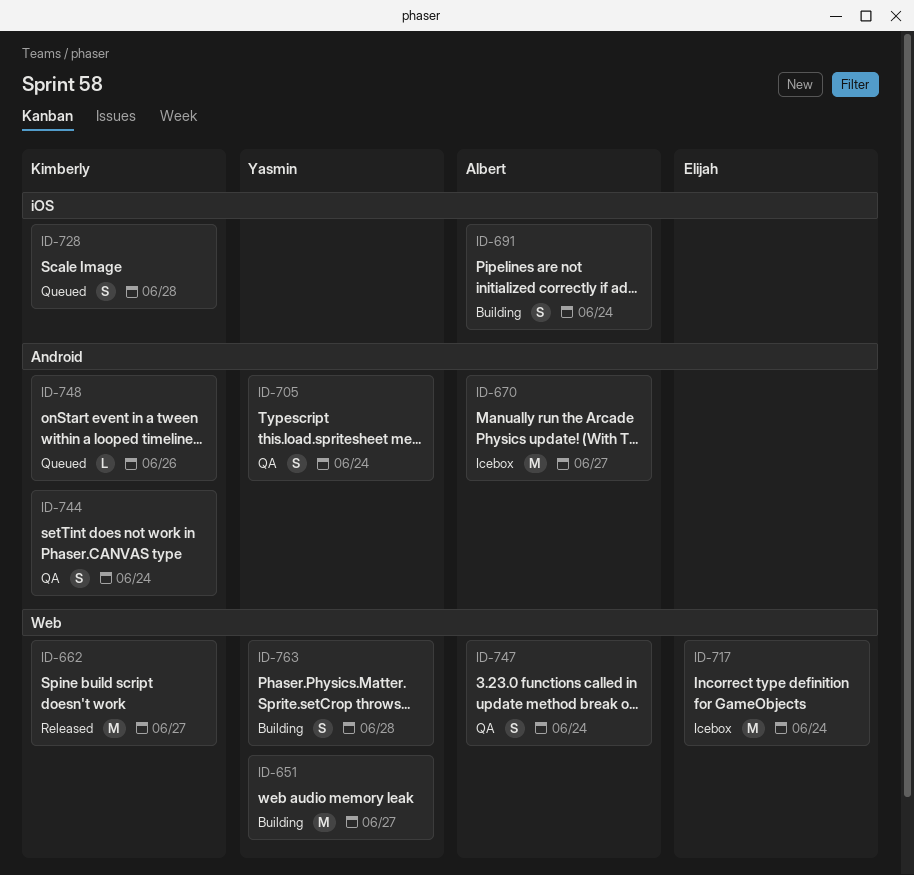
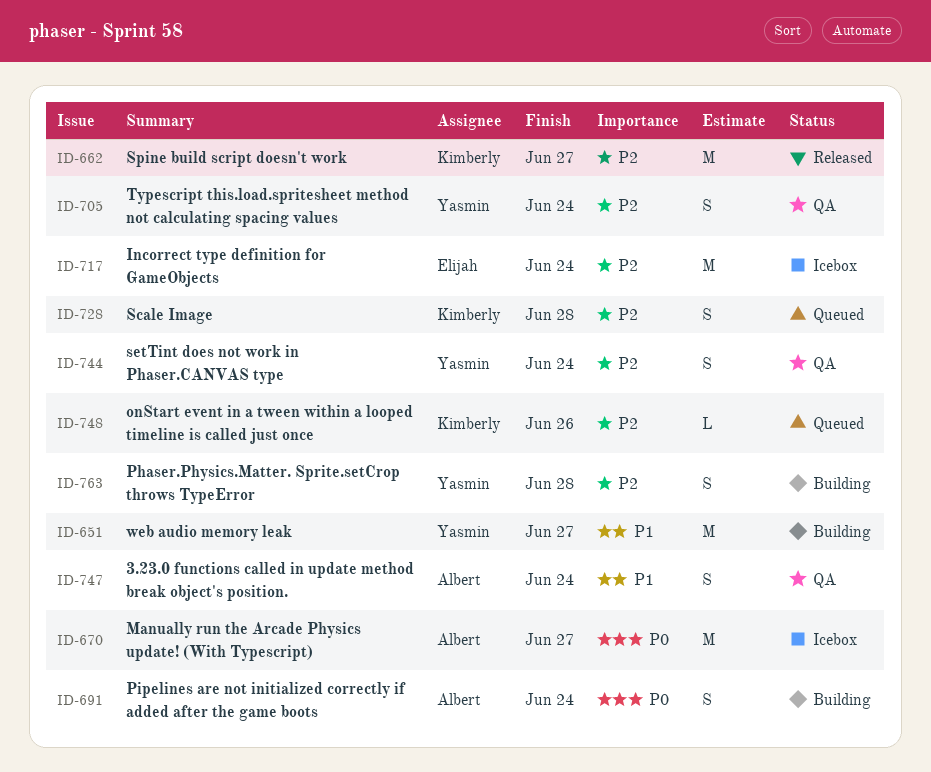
ID-744, owner: Kimberly -> Yasmin

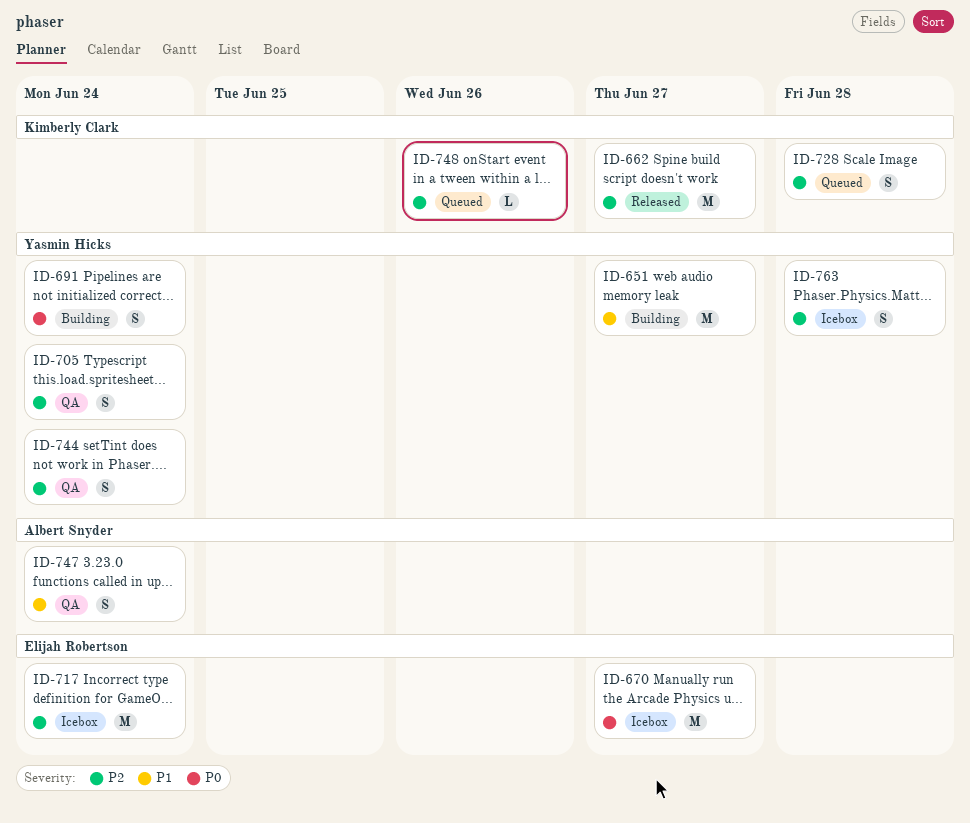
ID-670, owner: Albert Snyder -> Elijah Robertson
ID-691, owner: Albert Snyder -> Yasmin Hicks
ID-763, status: Building -> Icebox

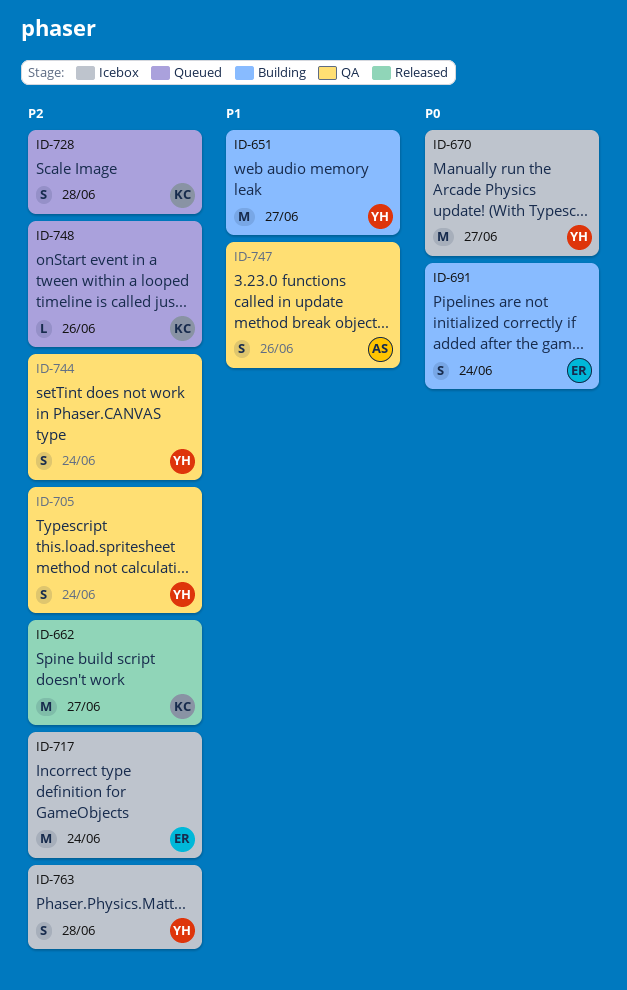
ID-670, owner: Elijah Robertson -> Yasmin Hicks
ID-691, owner: Yasmin Hicks -> Elijah Robertson
ID-747, due: Jun 24 -> Jun 26

